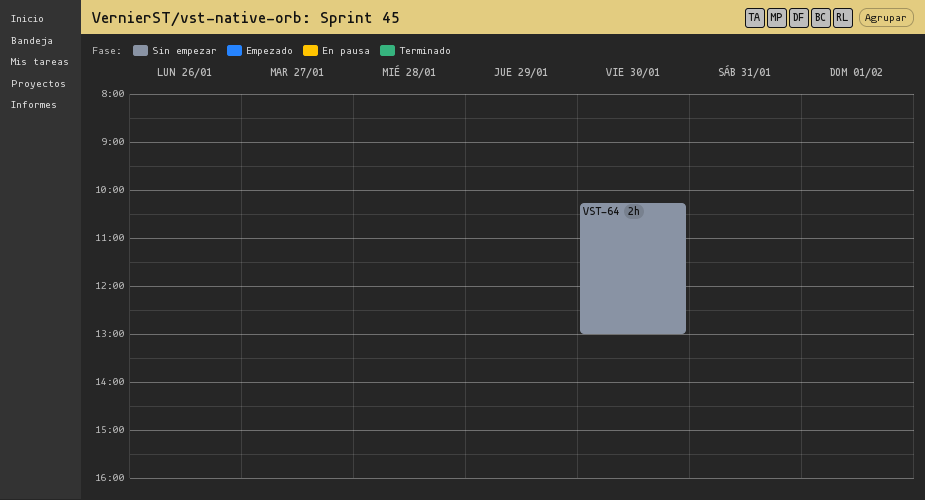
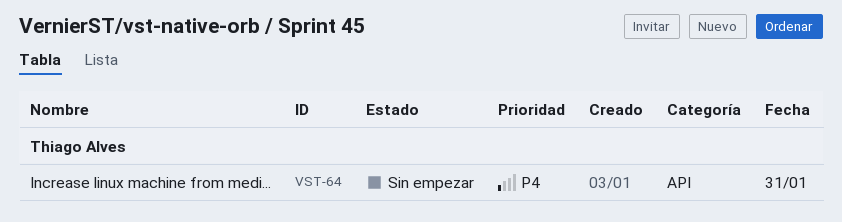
VST-64, day: Jan 30 -> Jan 31

